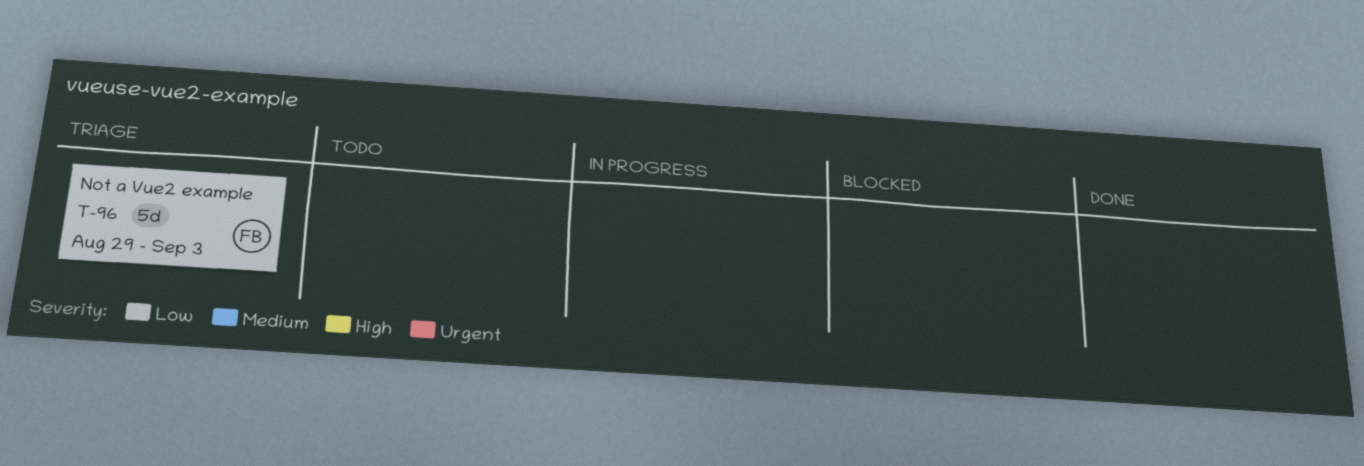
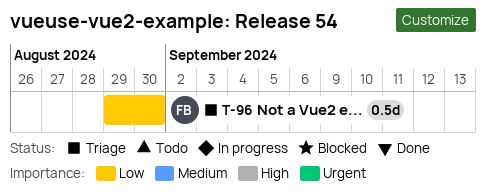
T-96, estimate: 5d -> 0.5d
T-96, due: Sep 3 -> Aug 30

